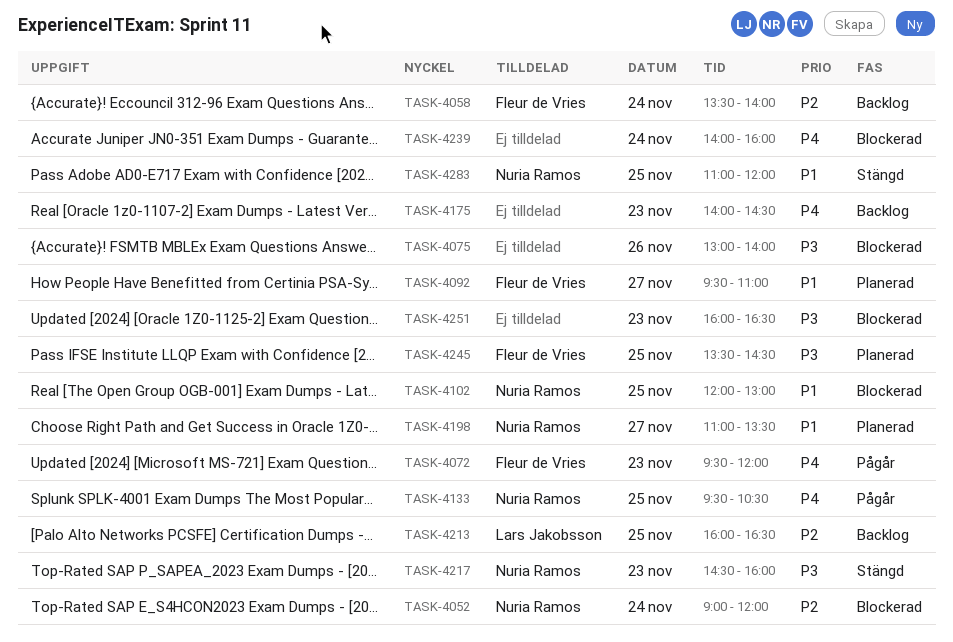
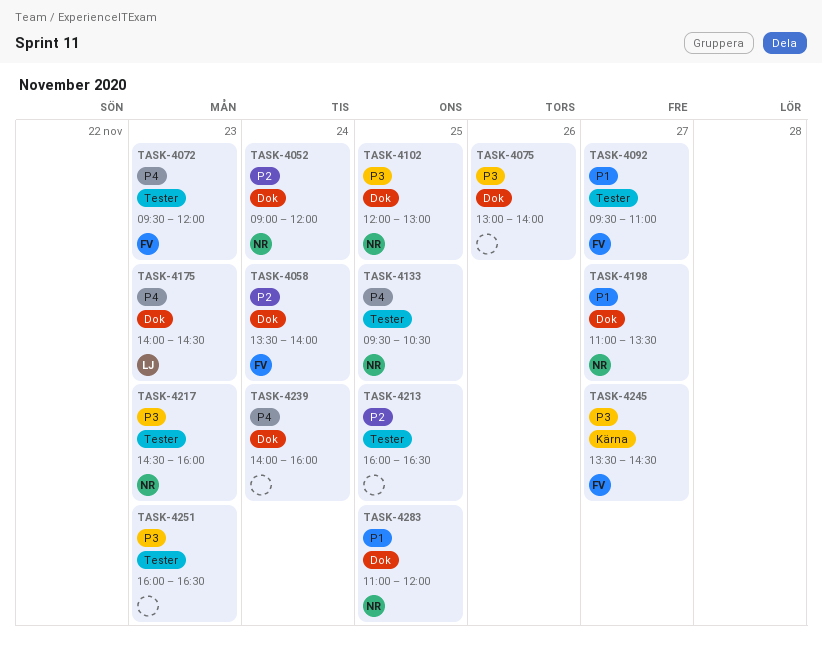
TASK-4102, priority: P1 -> P3
TASK-4175, owner: none -> Lars Jakobsson
TASK-4213, owner: Lars Jakobsson -> none
TASK-4245, day: Nov 25 -> Nov 27

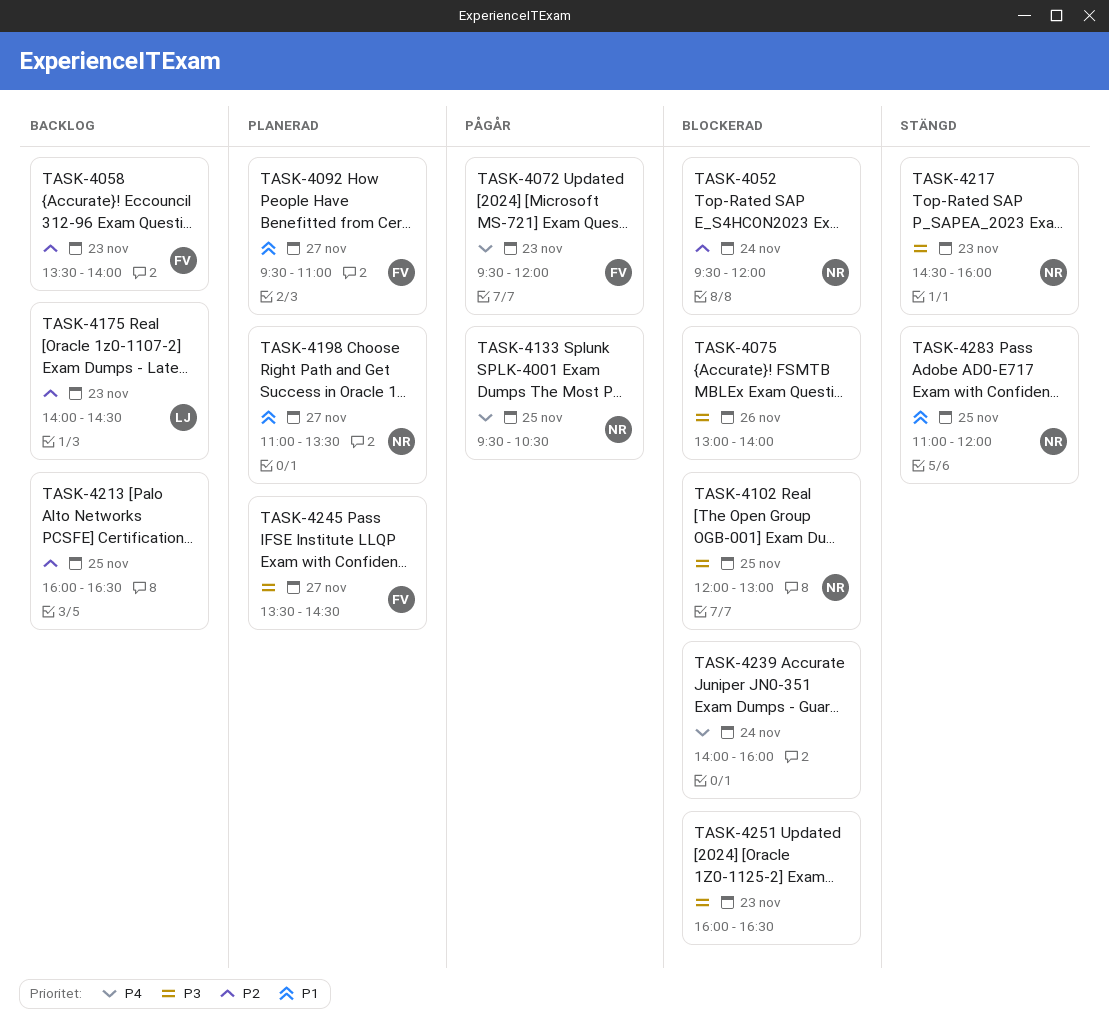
TASK-4052, begins: 09:00 -> 09:30
TASK-4058, day: Nov 24 -> Nov 23
TASK-4175, priority: P4 -> P2

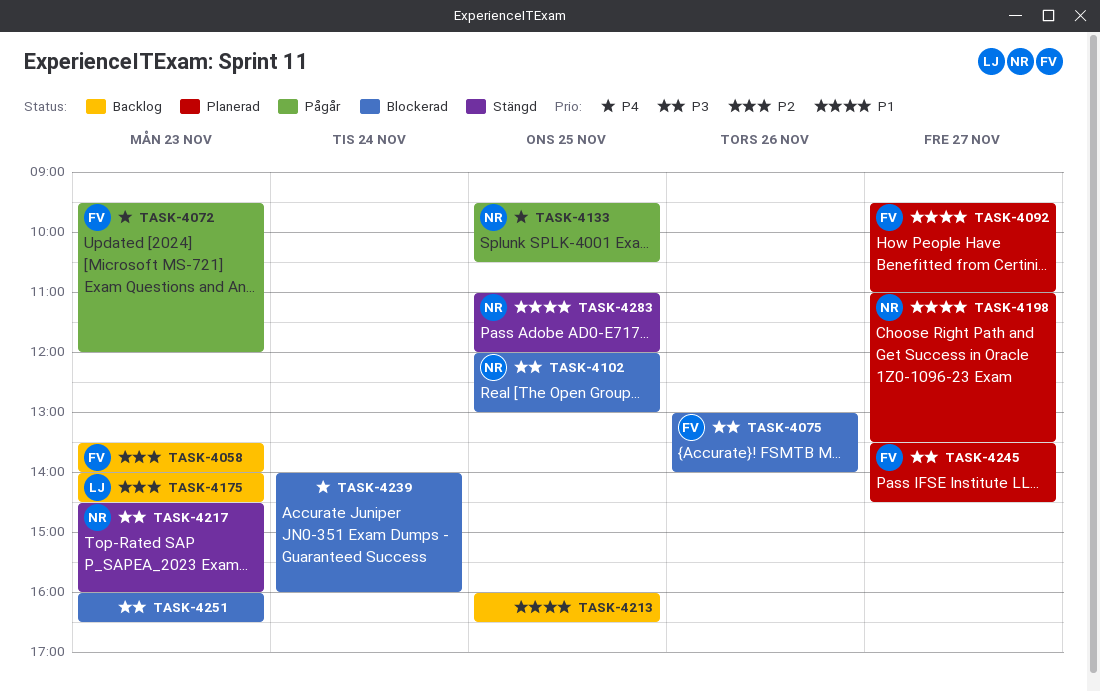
TASK-4052: present -> none
TASK-4075, owner: none -> FV
TASK-4213, priority: P2 -> P1

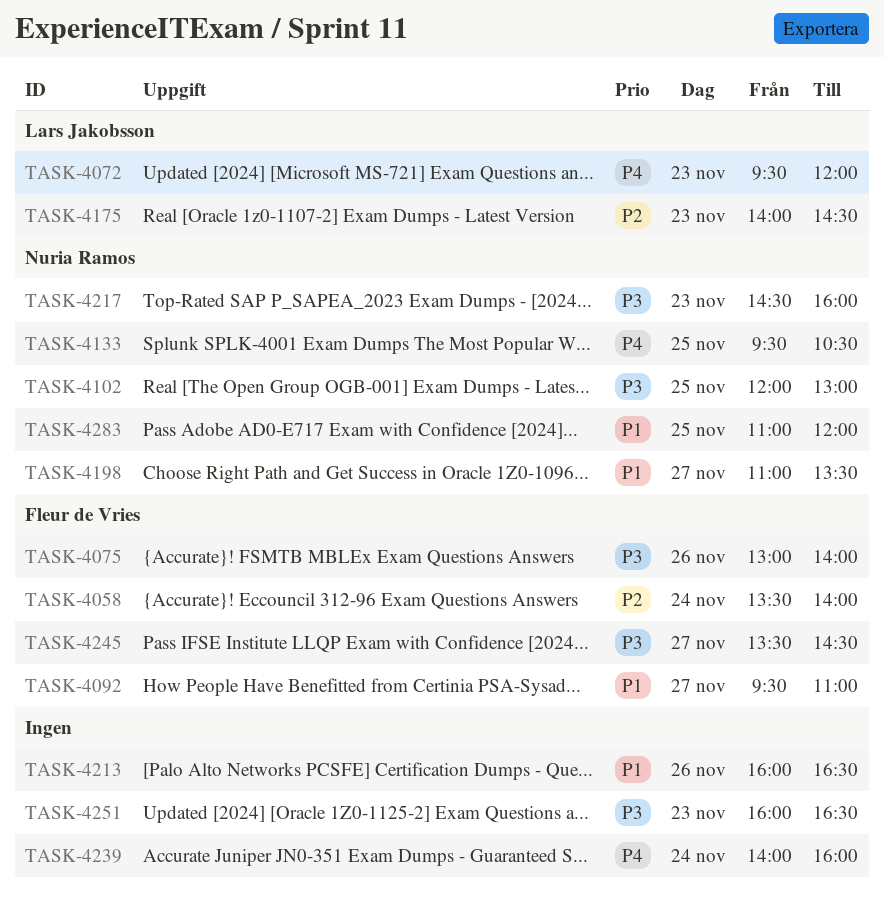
TASK-4058, day: Nov 23 -> Nov 24
TASK-4072, owner: Fleur de Vries -> Lars Jakobsson
TASK-4213, day: Nov 25 -> Nov 26

